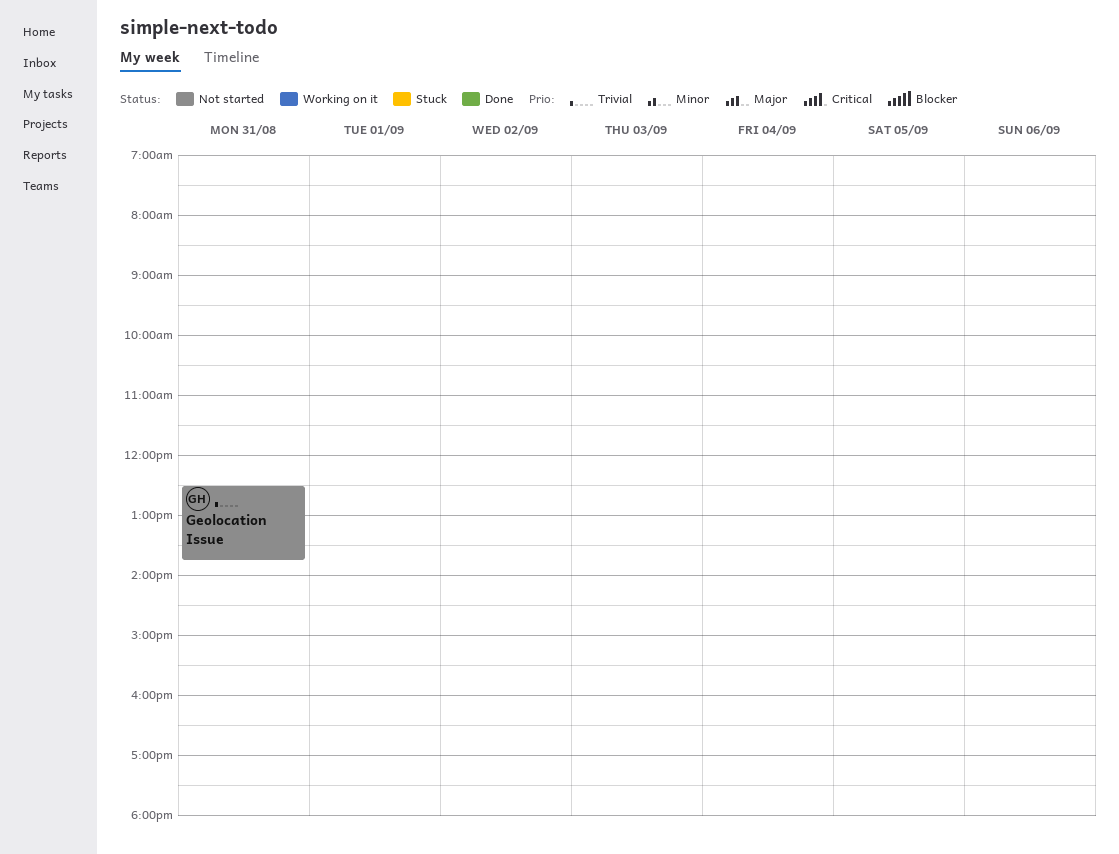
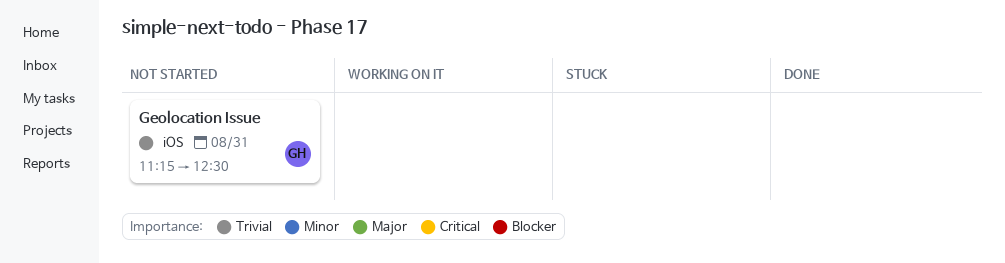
Geolocation Issue, begins: 12:30 -> 11:15
Geolocation Issue, ends: 13:45 -> 12:30

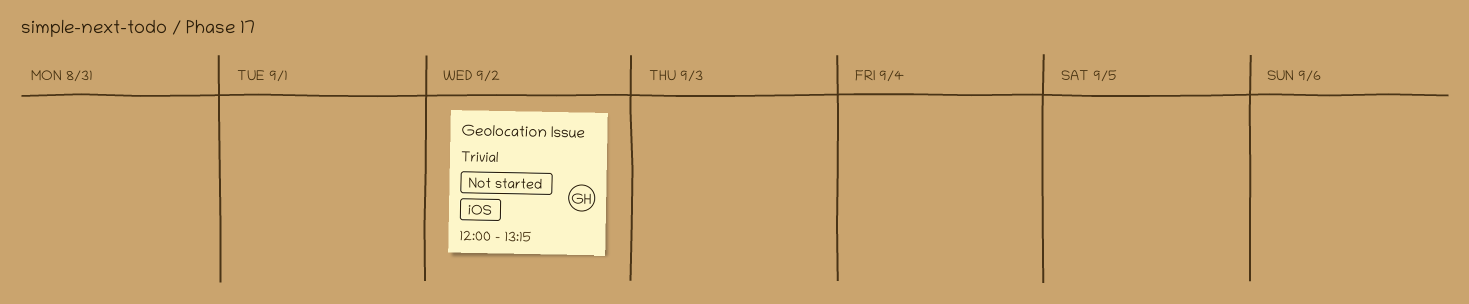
Geolocation Issue, day: Aug 31 -> Sep 2
Geolocation Issue, begins: 11:15 -> 12:00
Geolocation Issue, ends: 12:30 -> 13:15

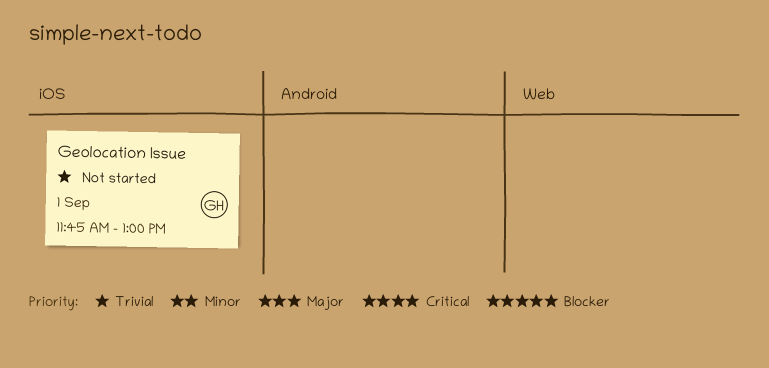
Geolocation Issue, day: Sep 2 -> Sep 1
Geolocation Issue, begins: 12:00 -> 11:45
Geolocation Issue, ends: 13:15 -> 13:00

